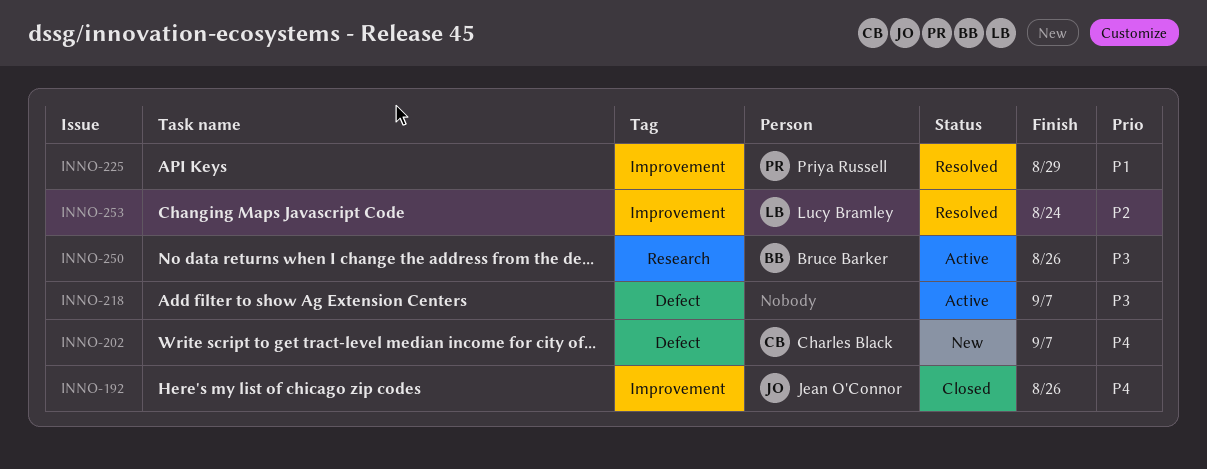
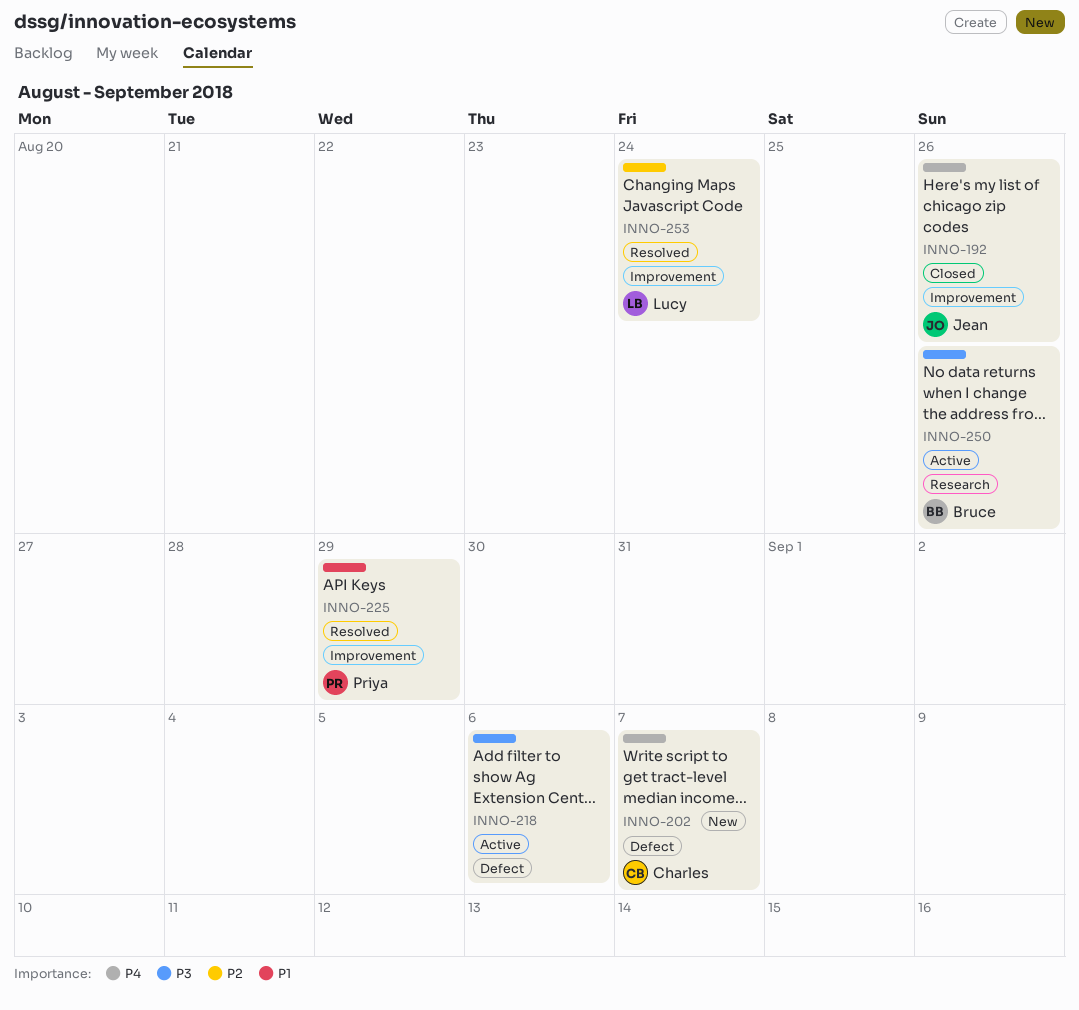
INNO-218, due: Sep 7 -> Sep 6

